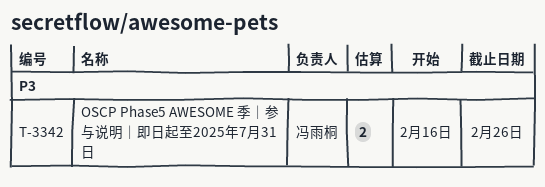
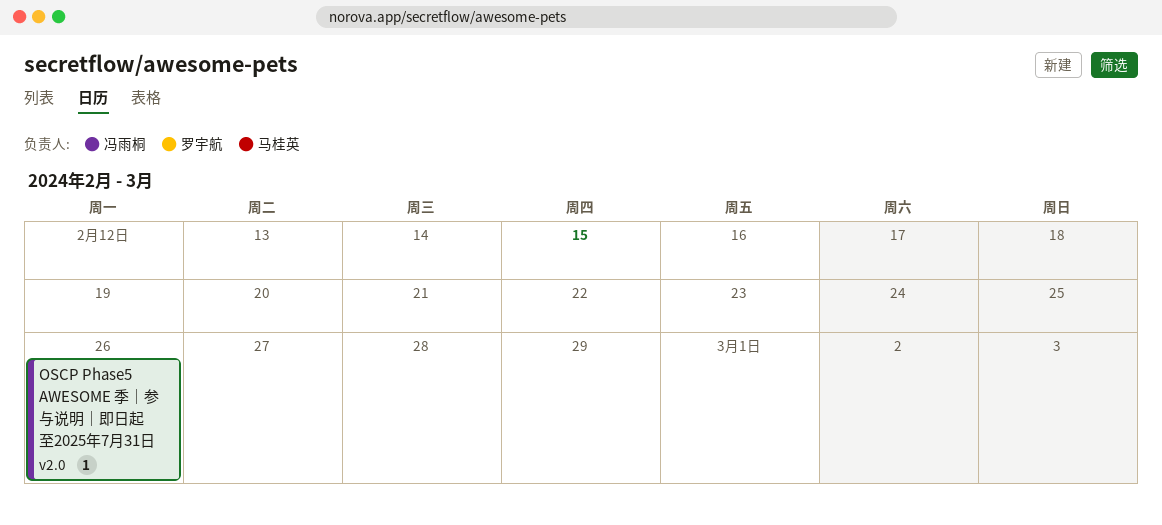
OSCP Phase5 AWESOME 季｜参与说明｜即日起至2025年7月31日, estimate: 2 -> 1

